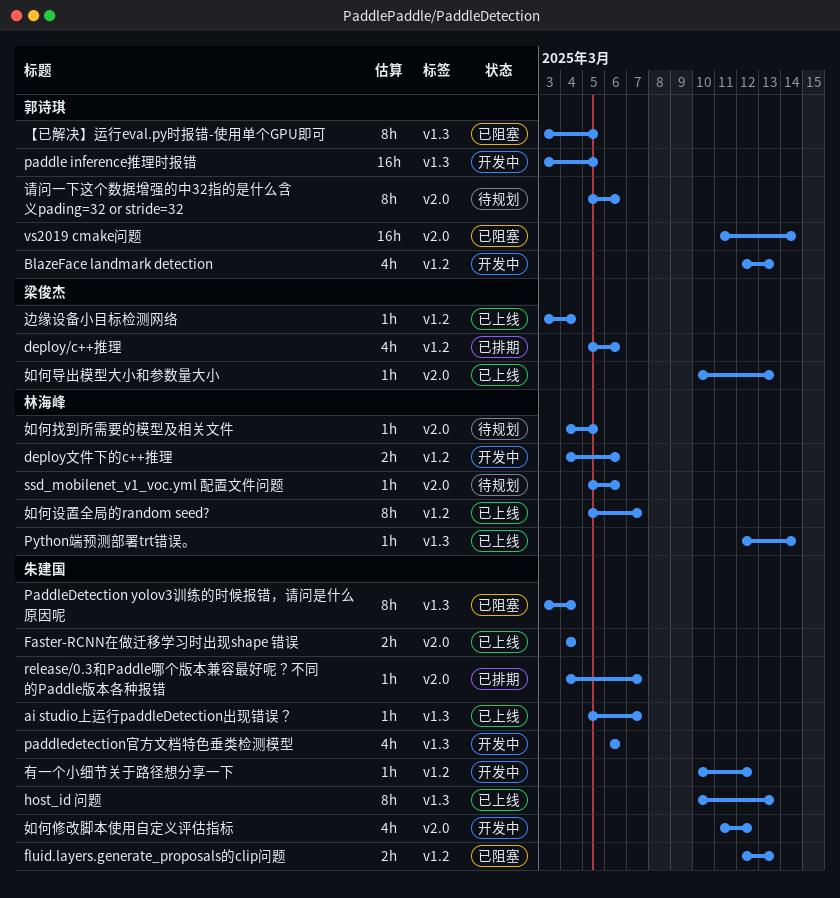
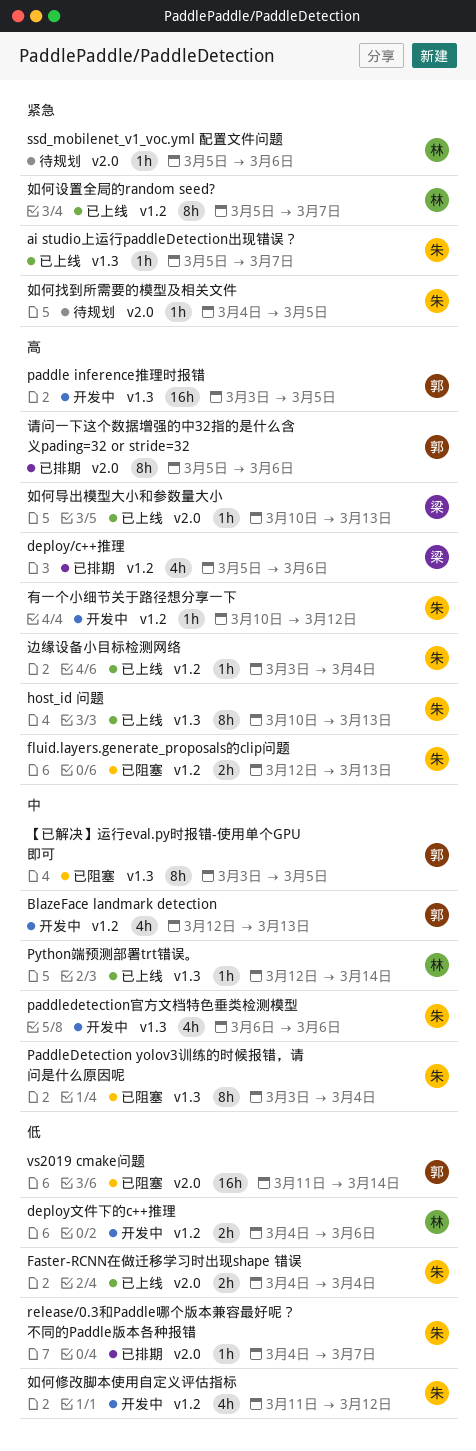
如何修改脚本使用自定义评估指标, label: v2.0 -> v1.2
如何找到所需要的模型及相关文件, owner: 林海峰 -> 朱建国
请问一下这个数据增强的中32指的是什么含义pading=32 or stride=32, status: 待规划 -> 已排期
边缘设备小目标检测网络, owner: 梁俊杰 -> 朱建国

